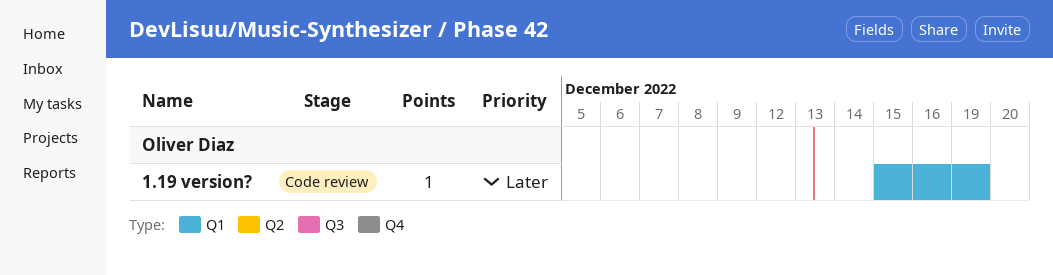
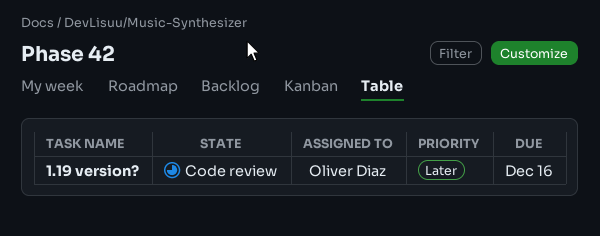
1.19 version?, due: Dec 19 -> Dec 16

